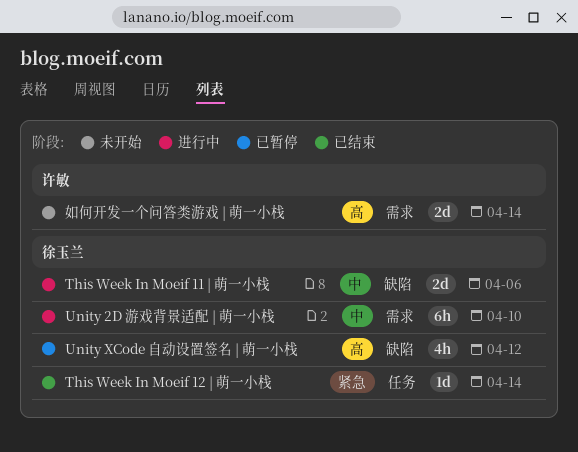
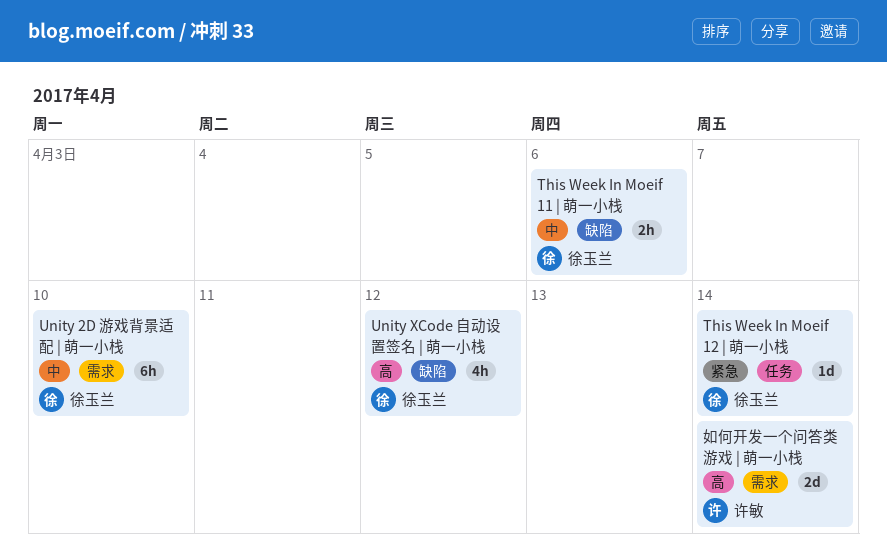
This Week In Moeif 11 | 萌一小栈, estimate: 2d -> 2h

